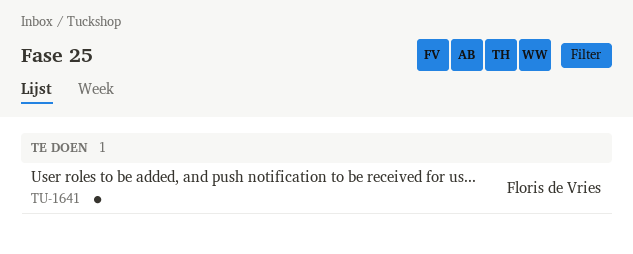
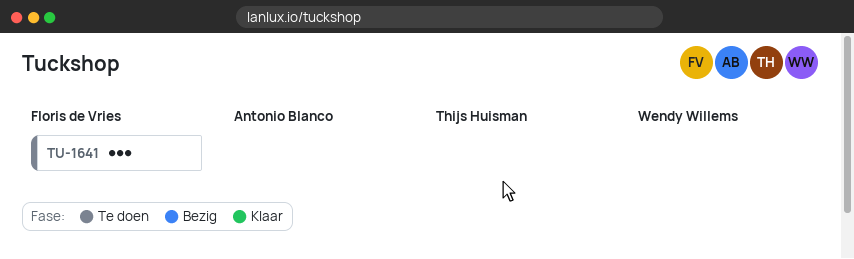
TU-1641, estimate: 1 -> 3

